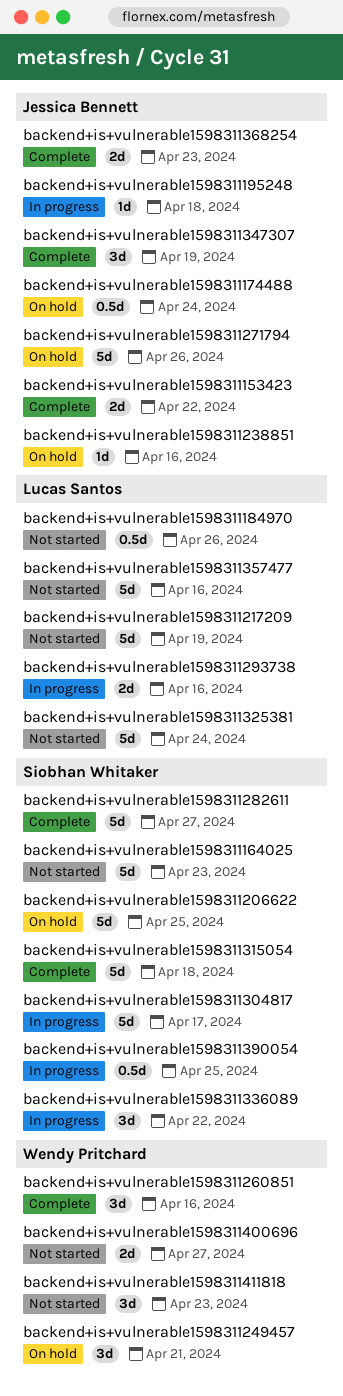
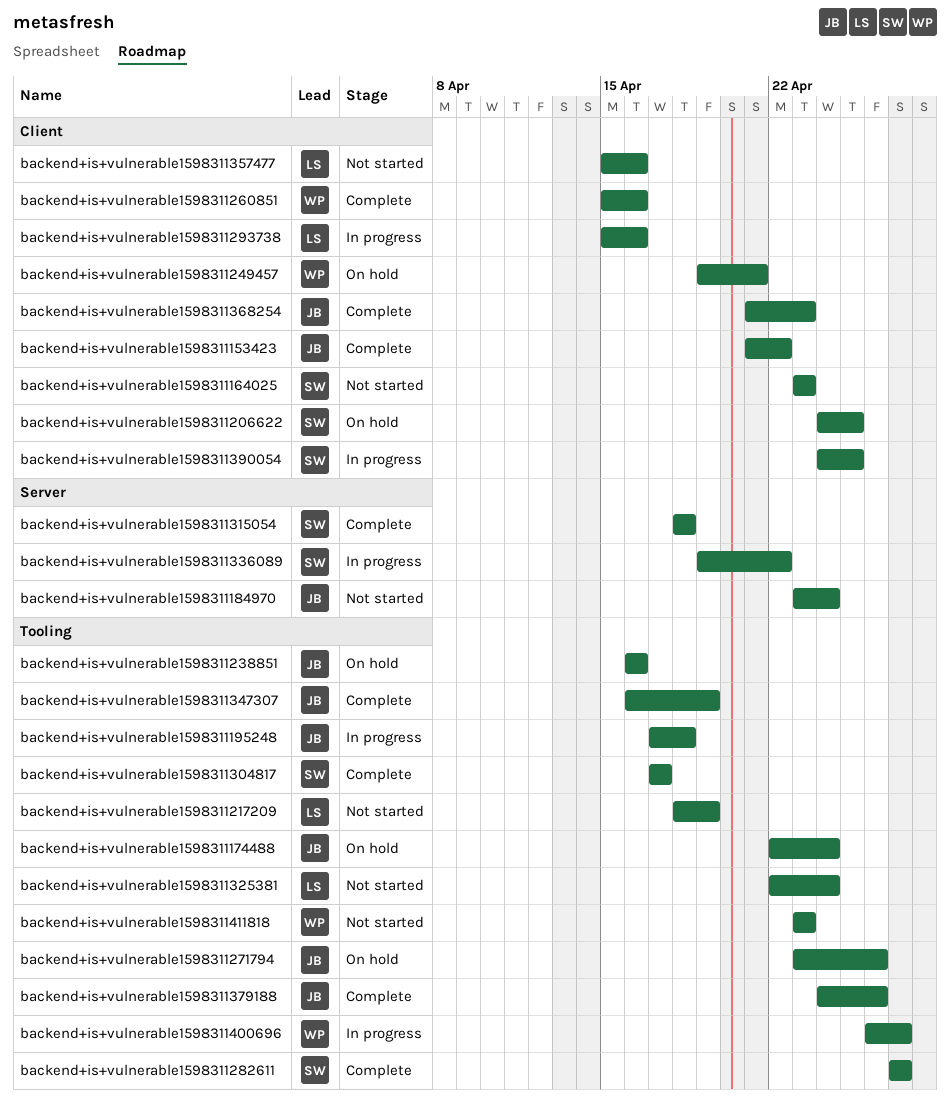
backend+is+vulnerable1598311184970, owner: Lucas Santos -> Jessica Bennett
backend+is+vulnerable1598311184970, due: Apr 26 -> Apr 24
backend+is+vulnerable1598311304817, status: In progress -> Complete
backend+is+vulnerable1598311379188: none -> present
backend+is+vulnerable1598311400696, status: Not started -> In progress

